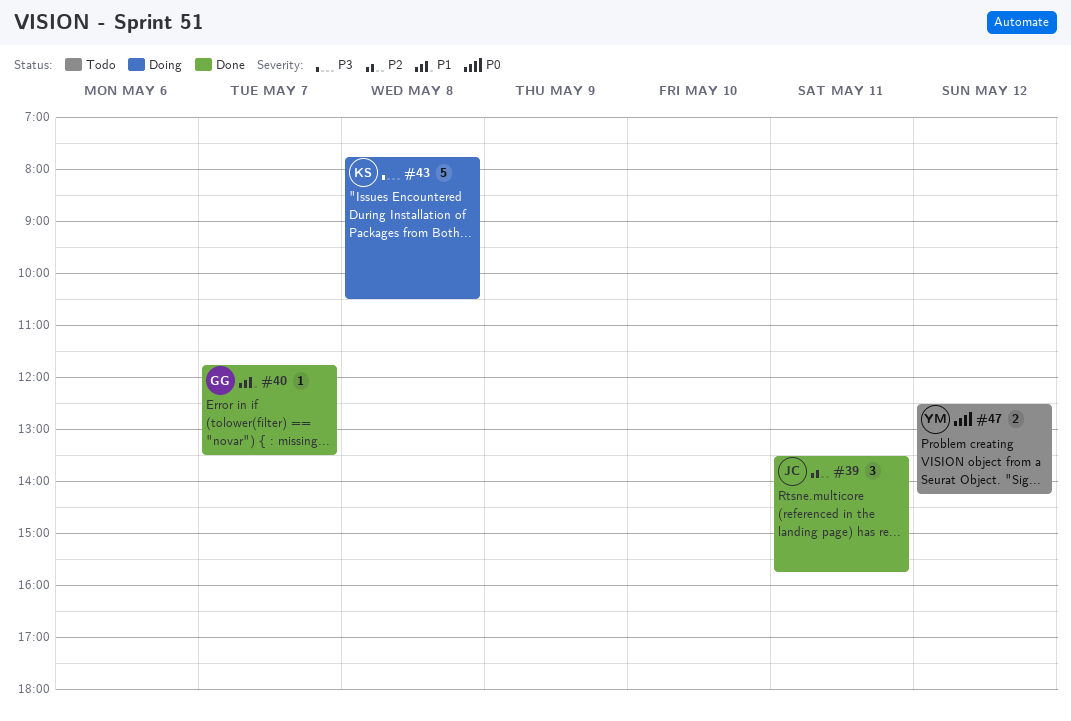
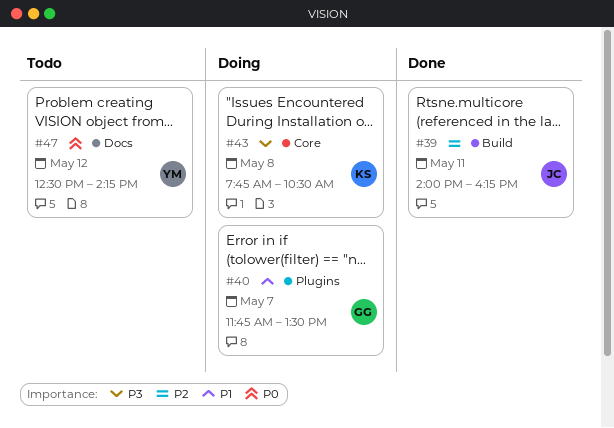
#39, begins: 13:30 -> 14:00
#39, ends: 15:45 -> 16:15
#40, status: Done -> Doing

